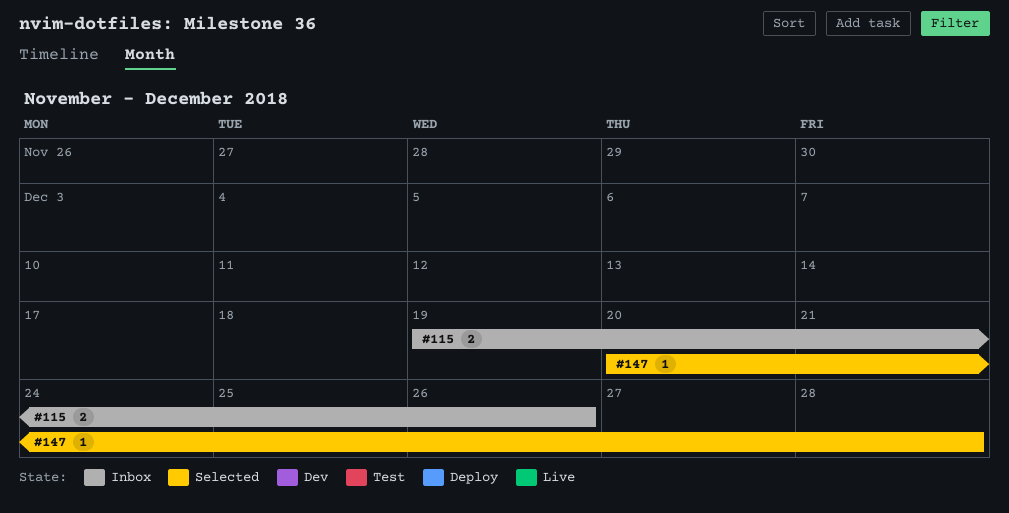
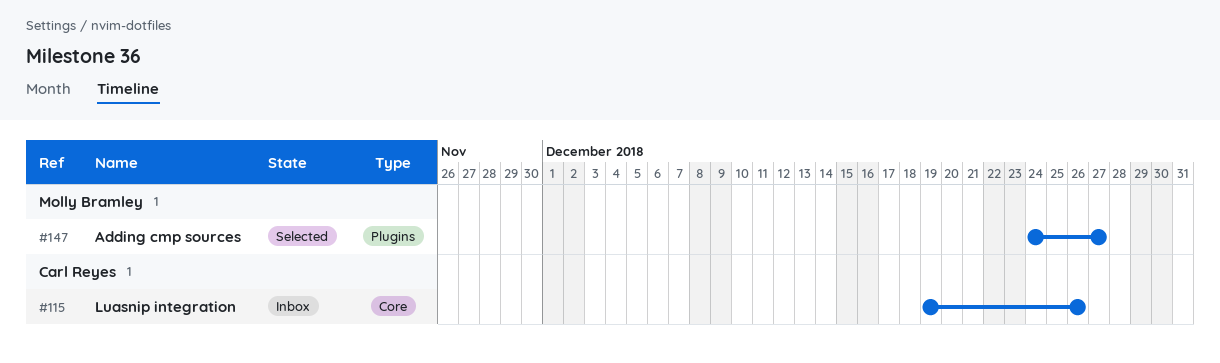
#147, start: Dec 20 -> Dec 24
#147, due: Dec 28 -> Dec 27

